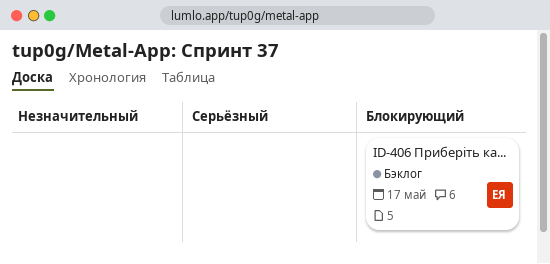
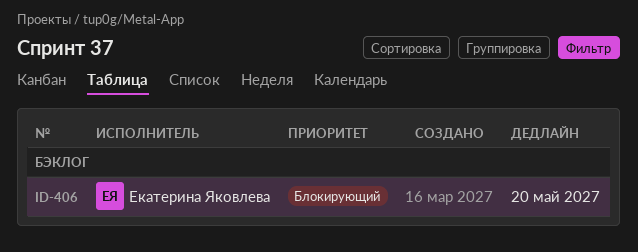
ID-406, due: May 17 -> May 20

